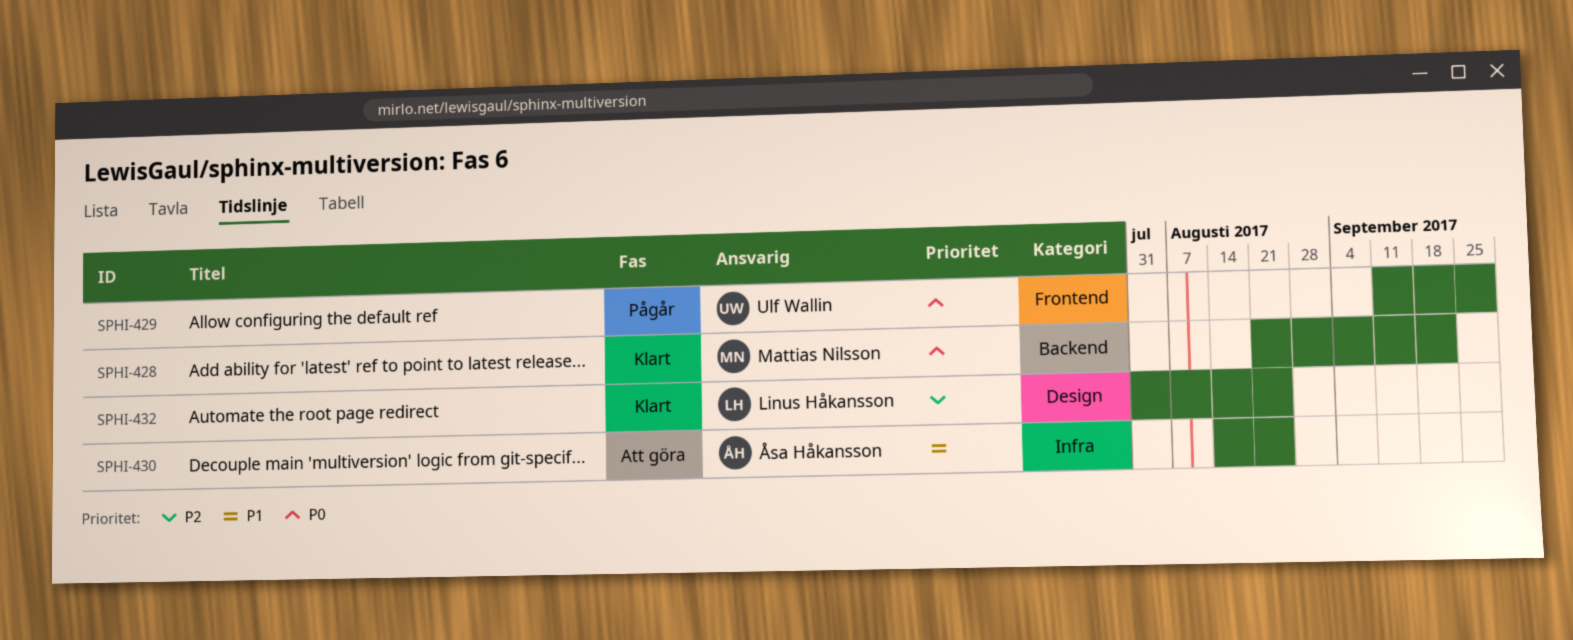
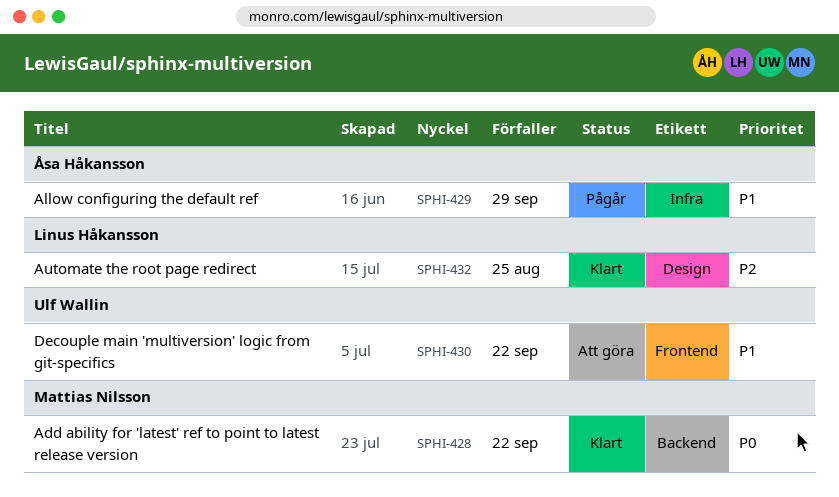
SPHI-429, owner: Ulf Wallin -> Åsa Håkansson
SPHI-429, priority: P0 -> P1
SPHI-429, label: Frontend -> Infra
SPHI-430, owner: Åsa Håkansson -> Ulf Wallin
SPHI-430, label: Infra -> Frontend
SPHI-430, due: Aug 25 -> Sep 22

